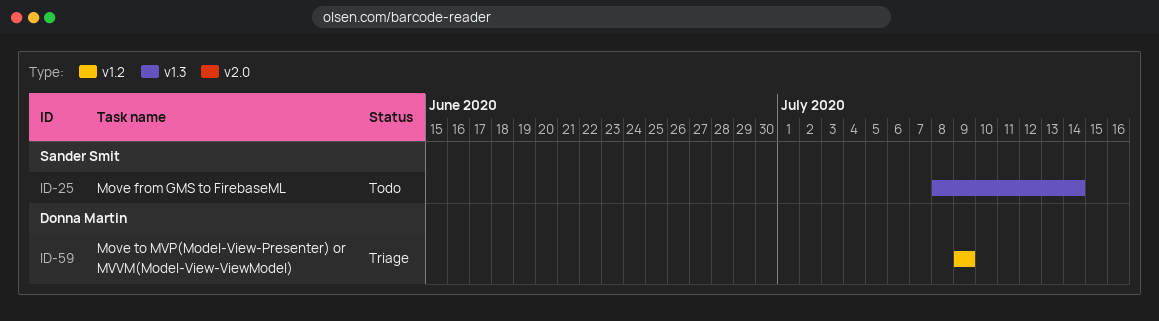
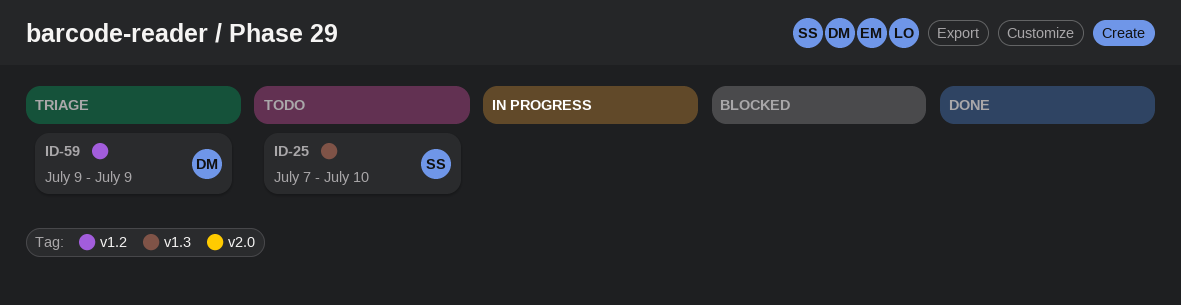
ID-25, start: Jul 8 -> Jul 7
ID-25, due: Jul 14 -> Jul 10

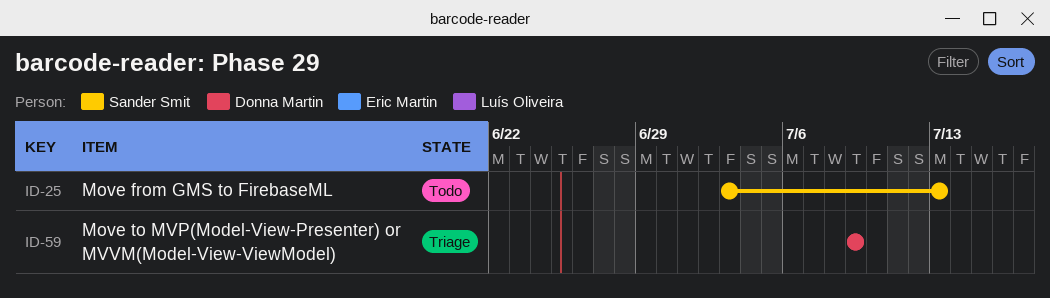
ID-25, start: Jul 7 -> Jul 3
ID-25, due: Jul 10 -> Jul 13

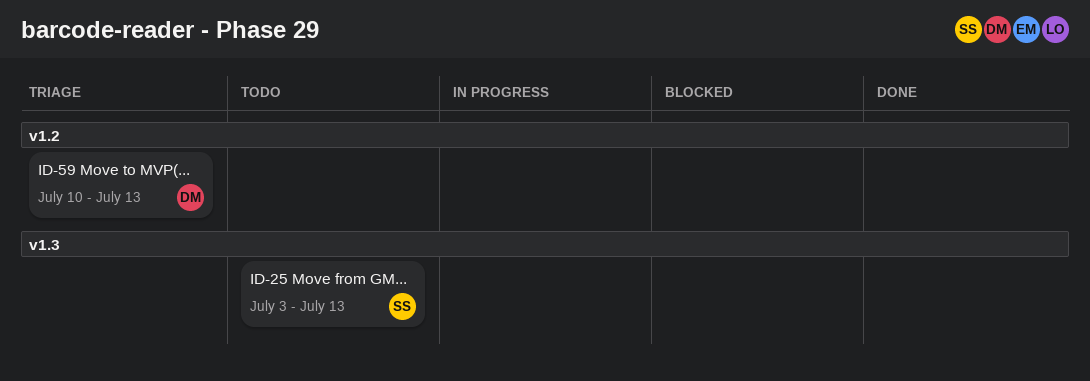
ID-59, start: Jul 9 -> Jul 10
ID-59, due: Jul 9 -> Jul 13

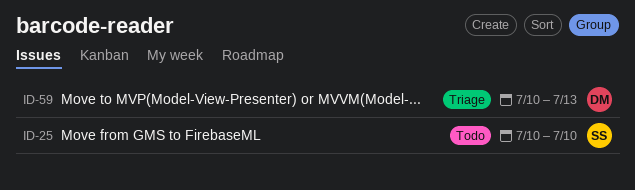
ID-25, start: Jul 3 -> Jul 10
ID-25, due: Jul 13 -> Jul 10

